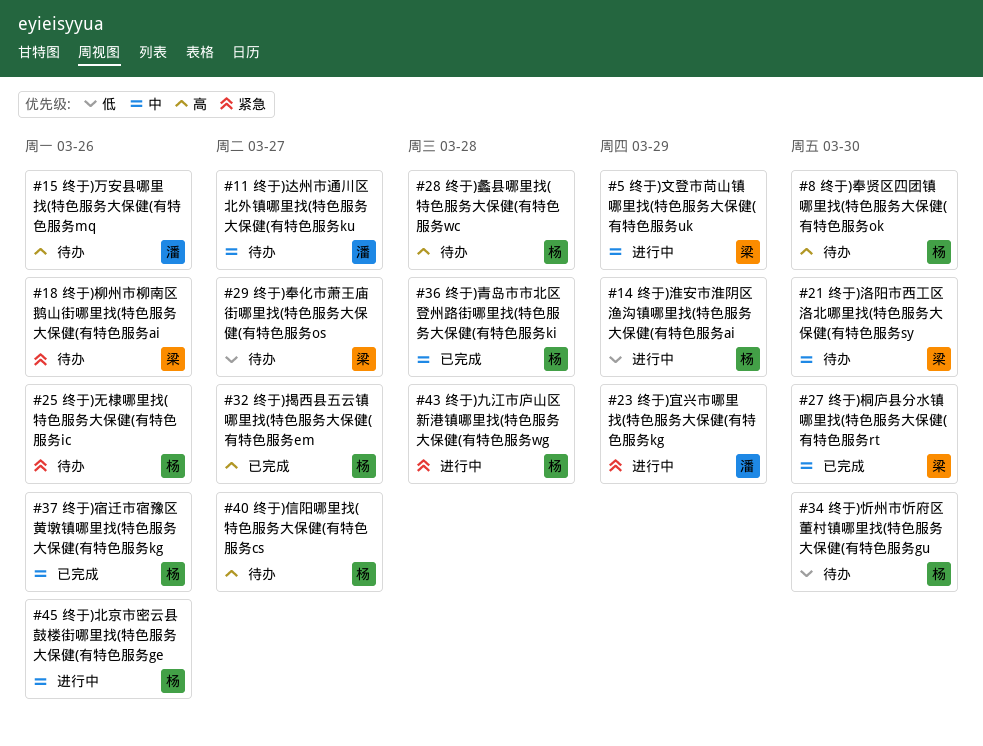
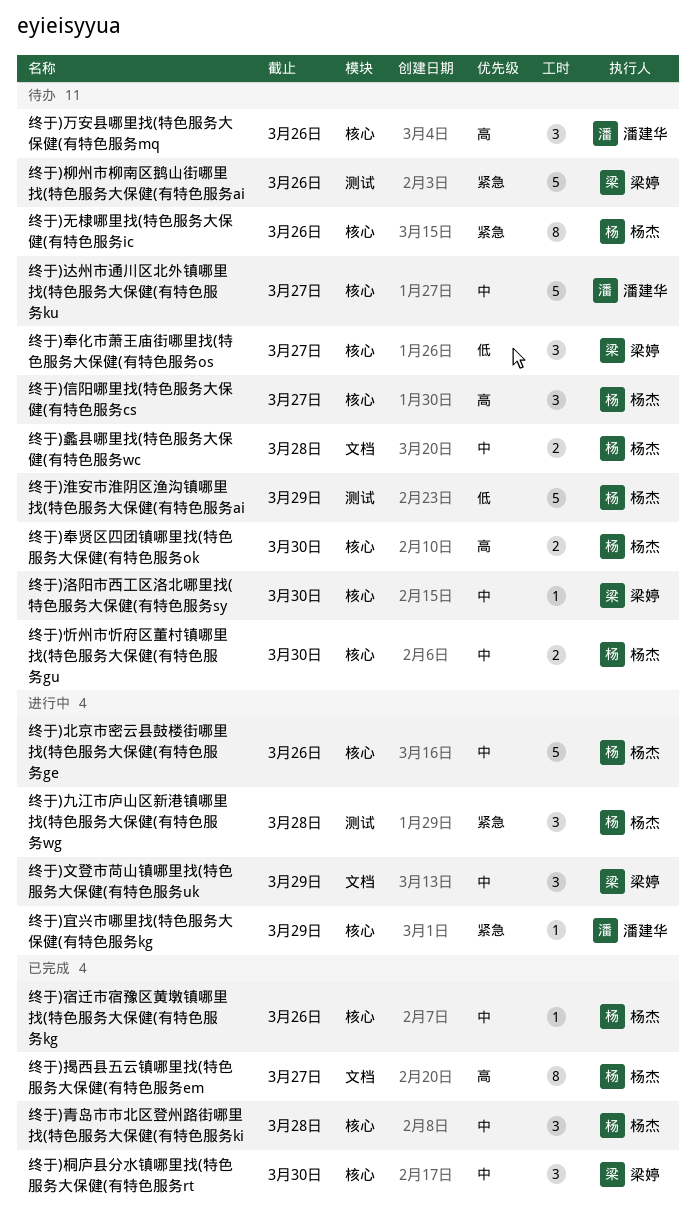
终于)忻州市忻府区董村镇哪里找(特色服务大保健(有特色服务gu, priority: 低 -> 中
终于)淮安市淮阴区渔沟镇哪里找(特色服务大保健(有特色服务ai, status: 进行中 -> 待办
终于)蠡县哪里找(特色服务大保健(有特色服务wc, priority: 高 -> 中

